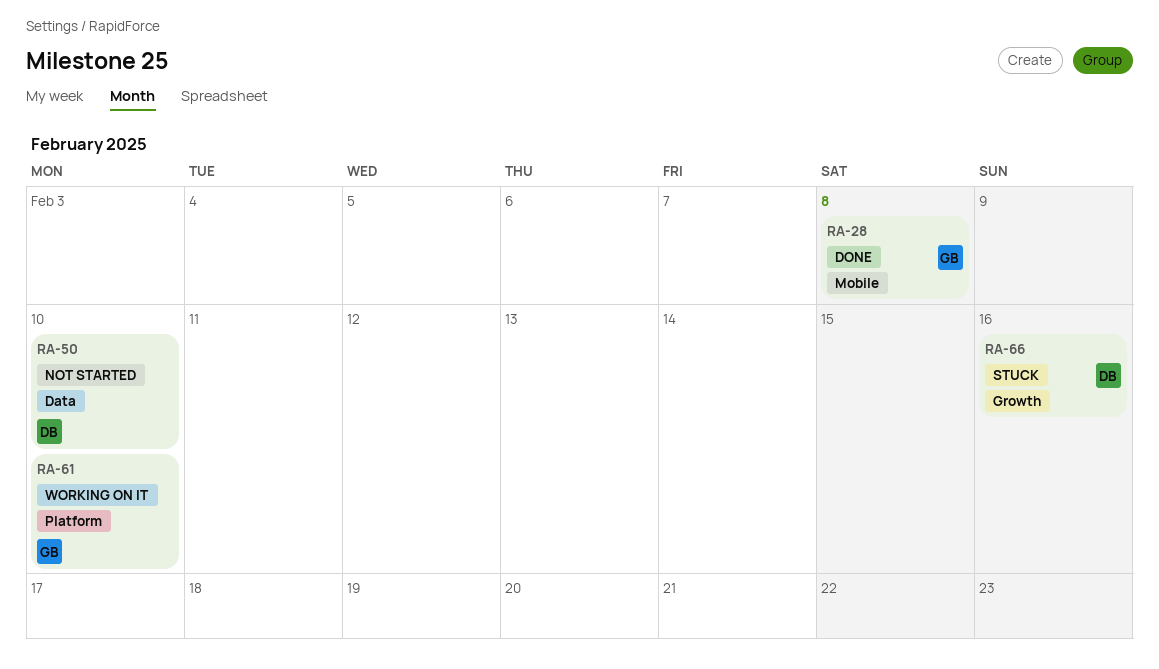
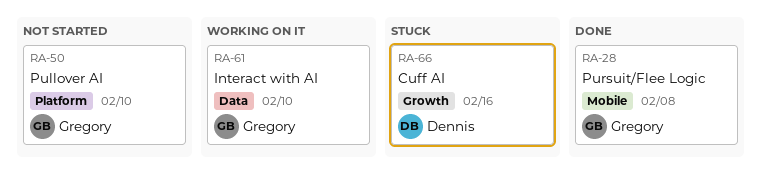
RA-50, owner: Dennis -> Gregory
RA-50, label: Data -> Platform
RA-61, label: Platform -> Data

